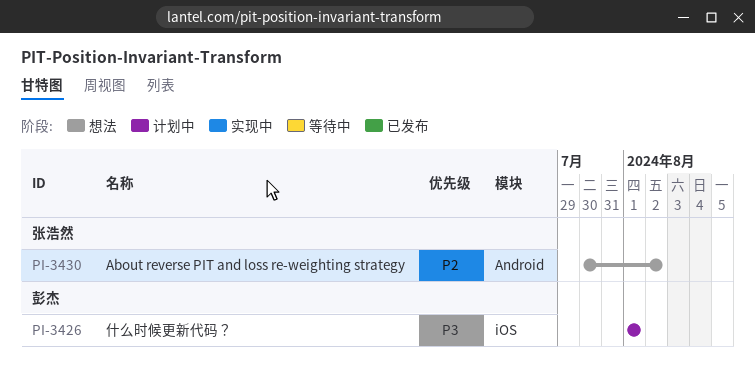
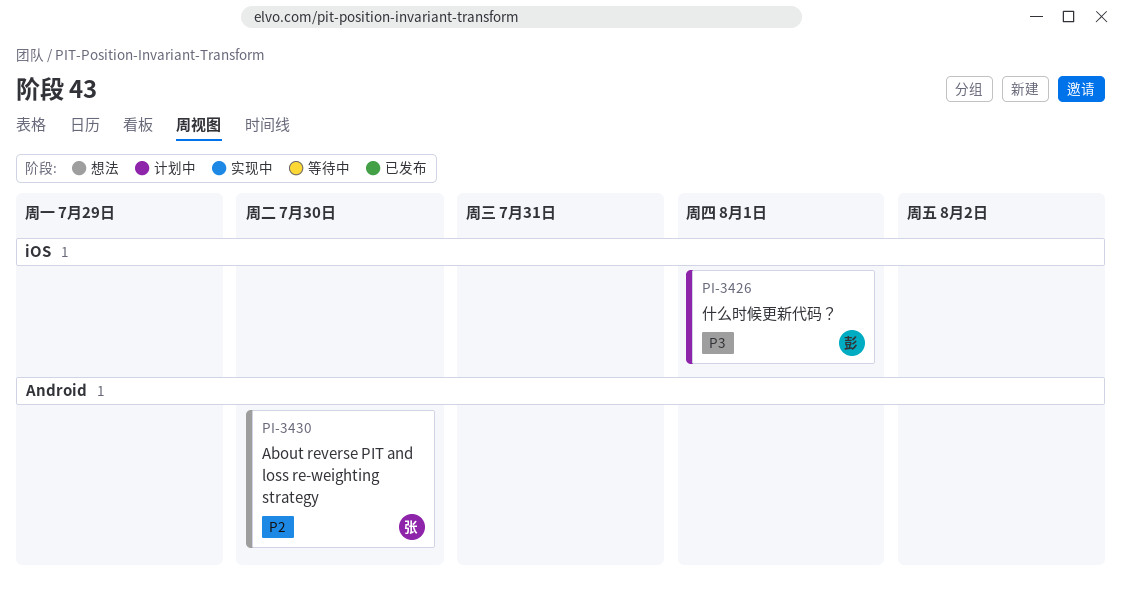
PI-3430, due: Aug 2 -> Jul 30

